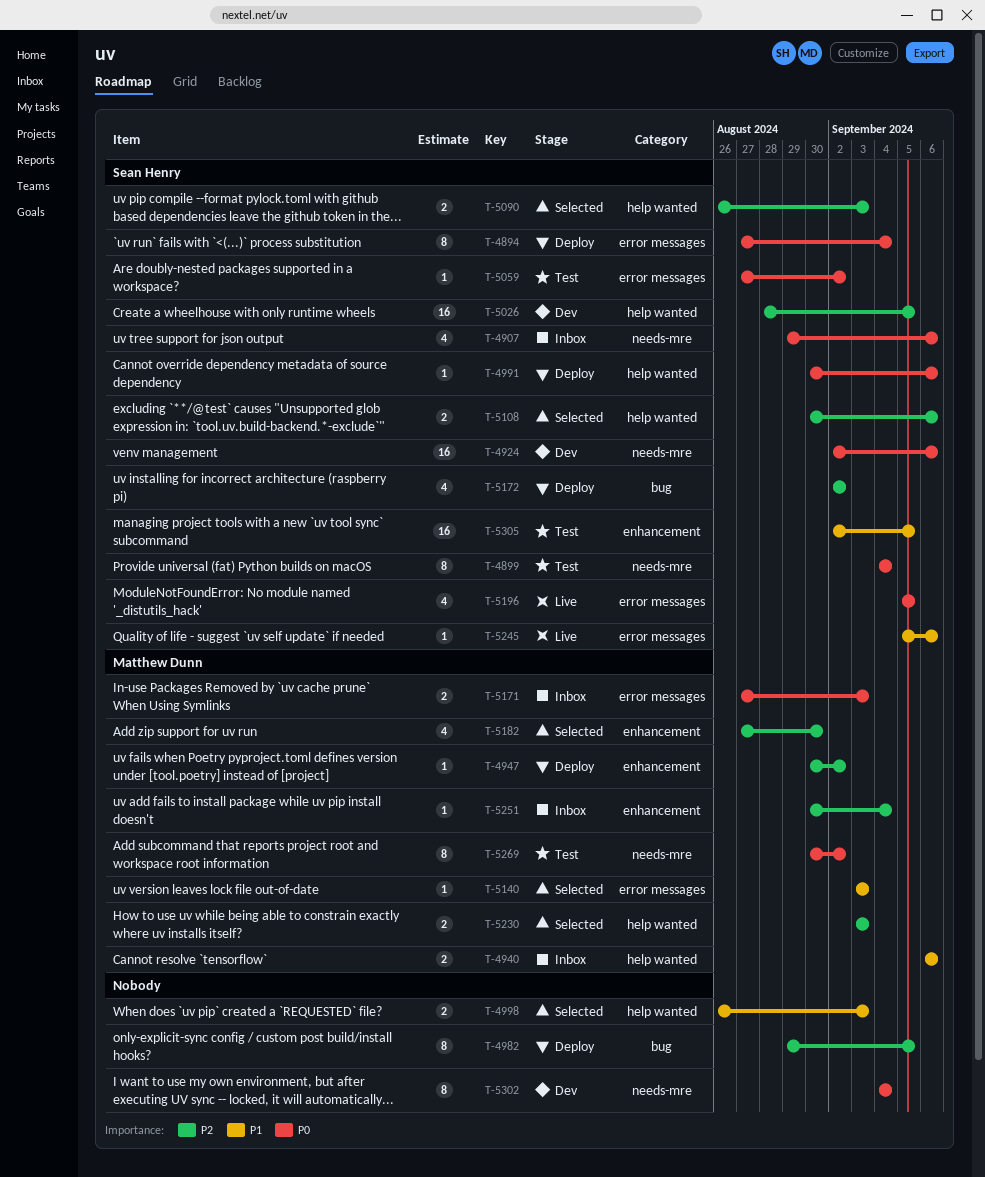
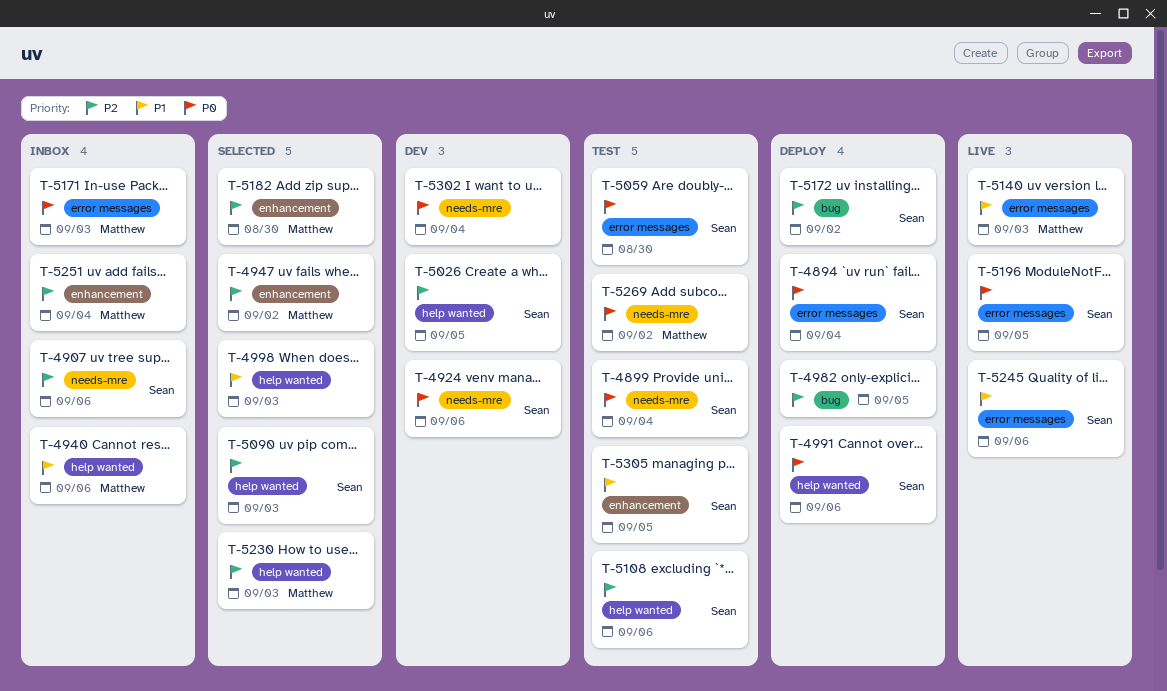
T-4907, priority: P0 -> P2
T-4947, status: Deploy -> Selected
T-5059, due: Sep 2 -> Aug 30
T-5108, status: Selected -> Test
T-5140, status: Selected -> Live

